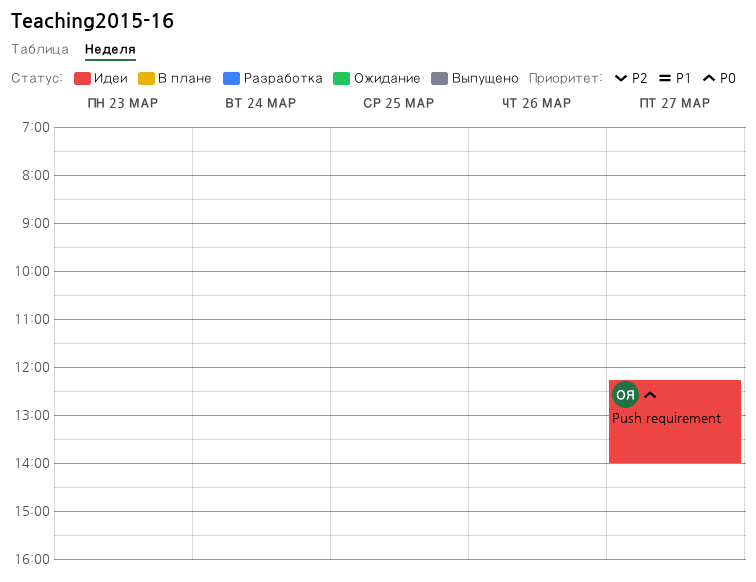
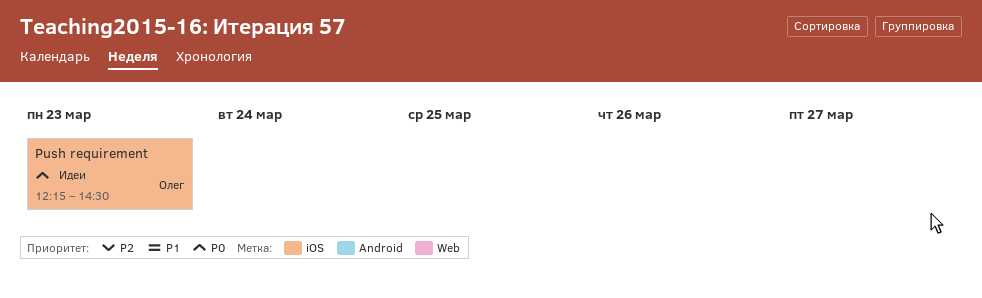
Push requirement, day: Mar 27 -> Mar 23
Push requirement, ends: 14:00 -> 14:30

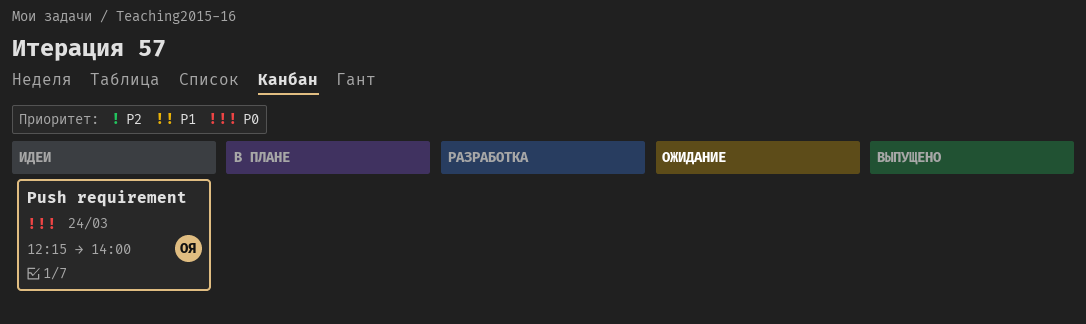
Push requirement, day: Mar 23 -> Mar 24
Push requirement, ends: 14:30 -> 14:00

